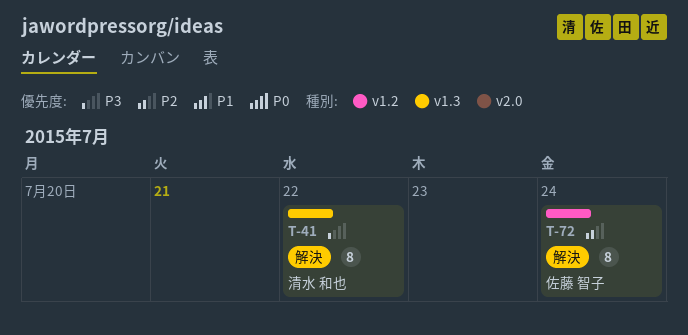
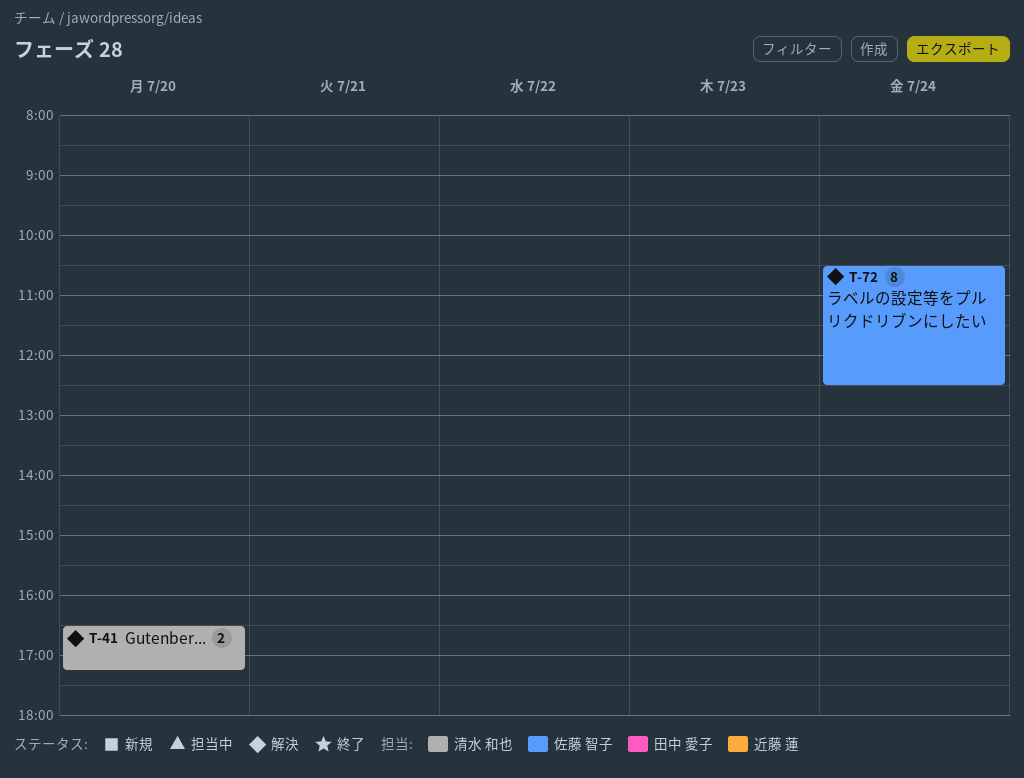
T-41, estimate: 8 -> 2
T-41, day: Jul 22 -> Jul 20

